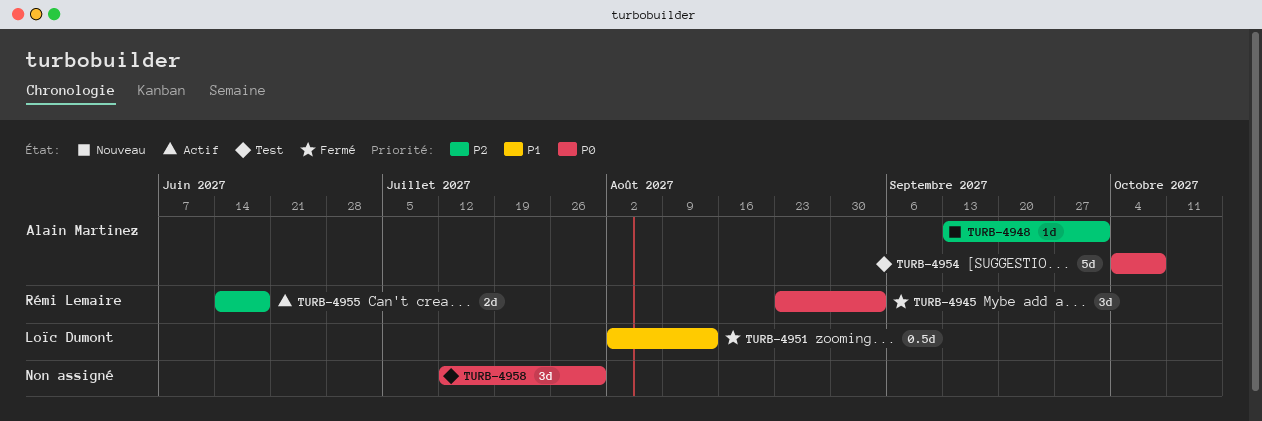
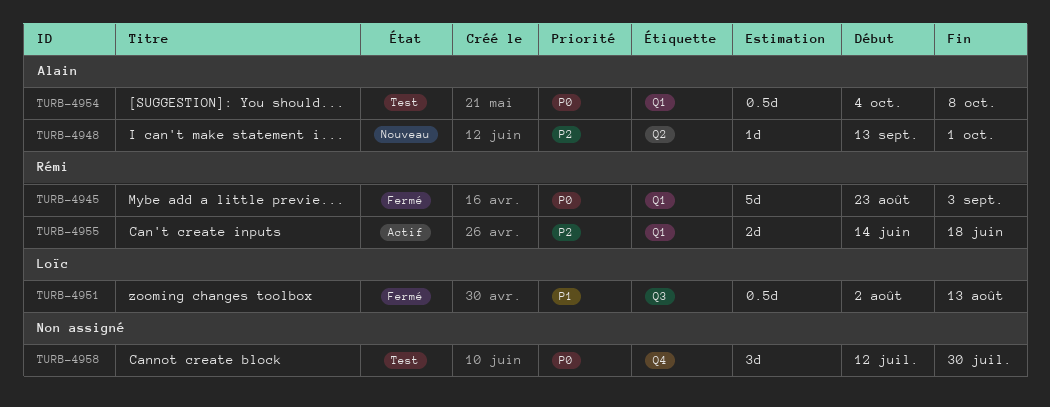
TURB-4945, estimate: 3d -> 5d
TURB-4954, estimate: 5d -> 0.5d

